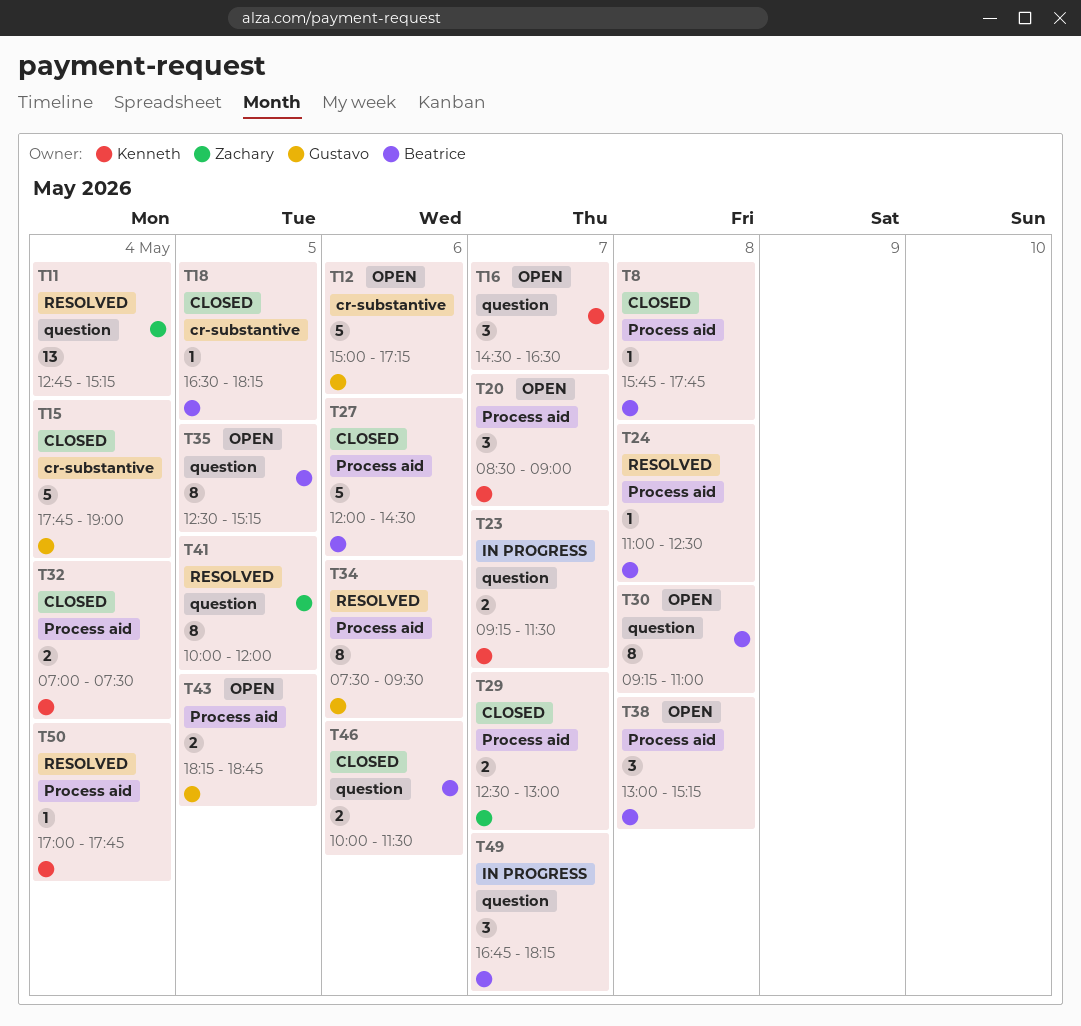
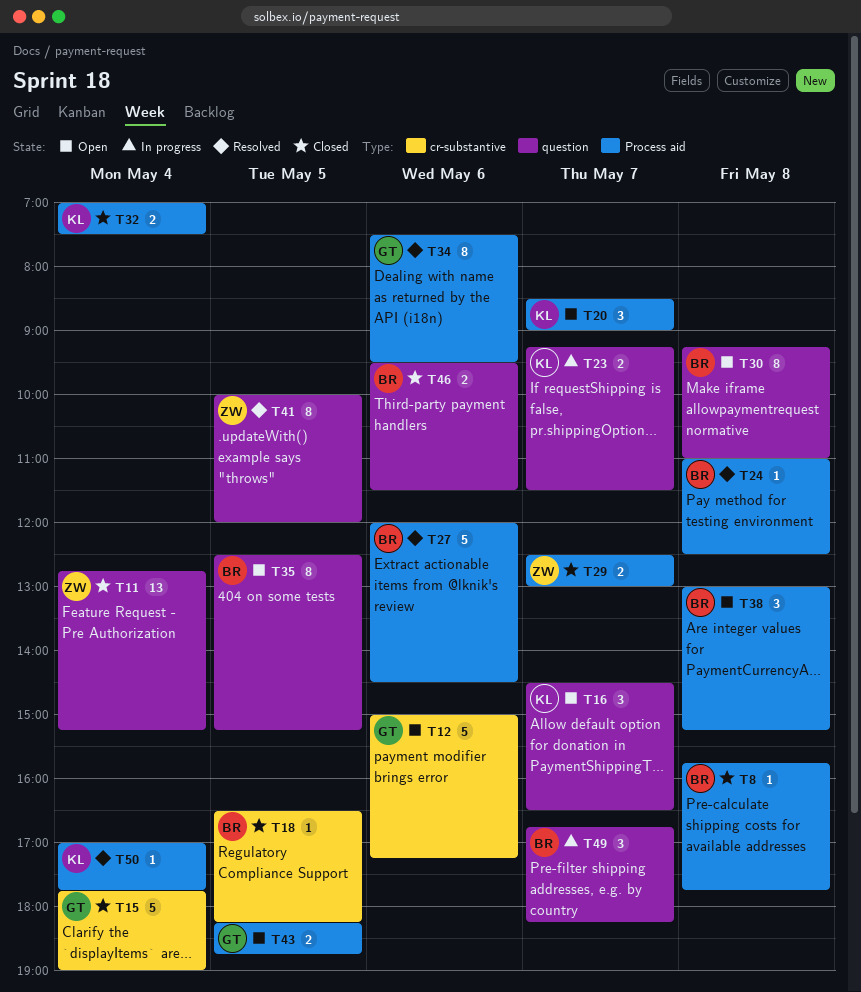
T11, status: Resolved -> Closed
T27, status: Closed -> Resolved
T46, begins: 10:00 -> 09:30

